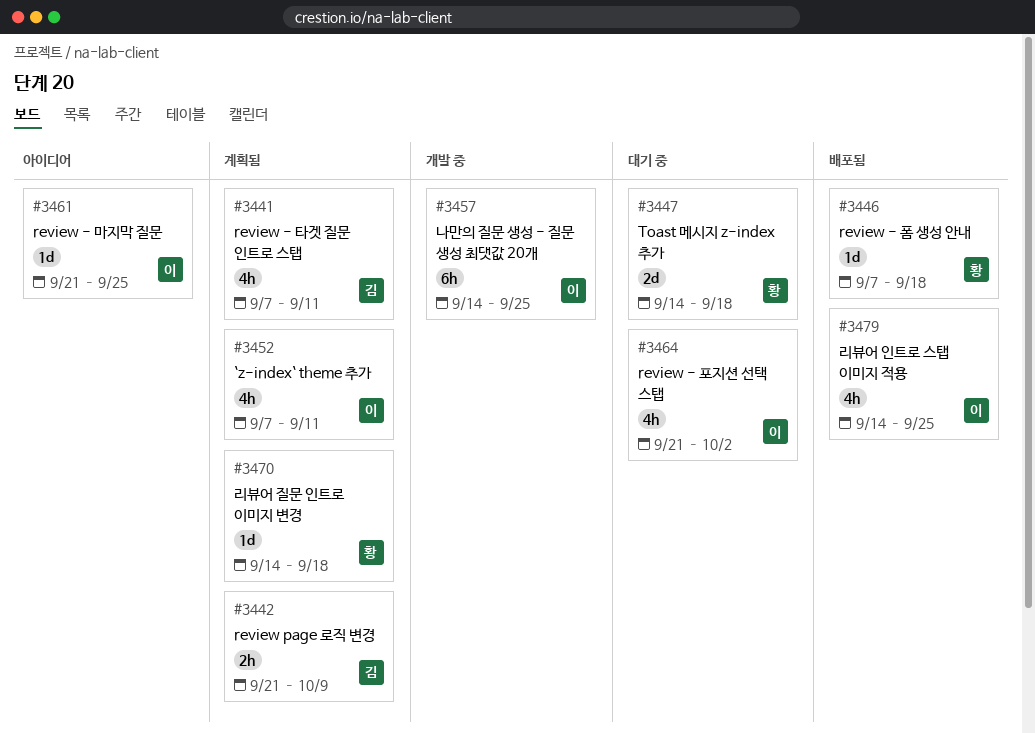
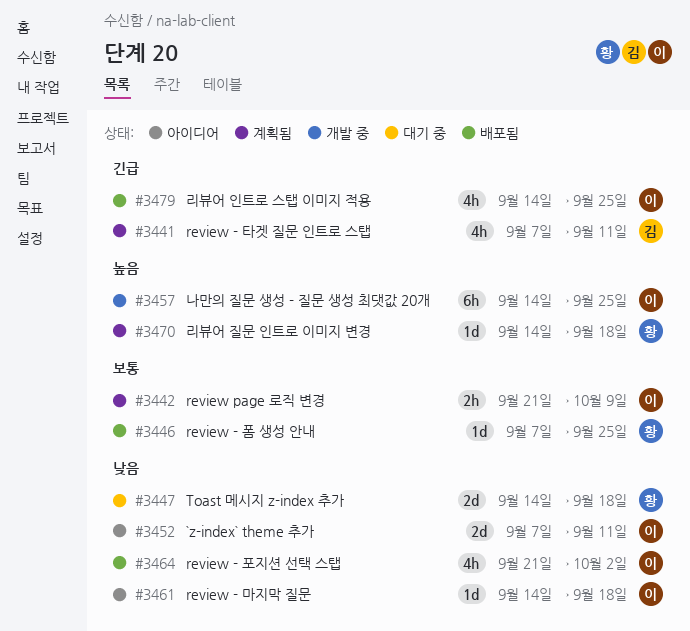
#3442, owner: 김 -> 이
#3446, due: Sep 18 -> Sep 25
#3452, status: 계획됨 -> 아이디어
#3452, estimate: 4h -> 2d
#3461, start: Sep 21 -> Sep 14
#3461, due: Sep 25 -> Sep 18
#3464, status: 대기 중 -> 배포됨

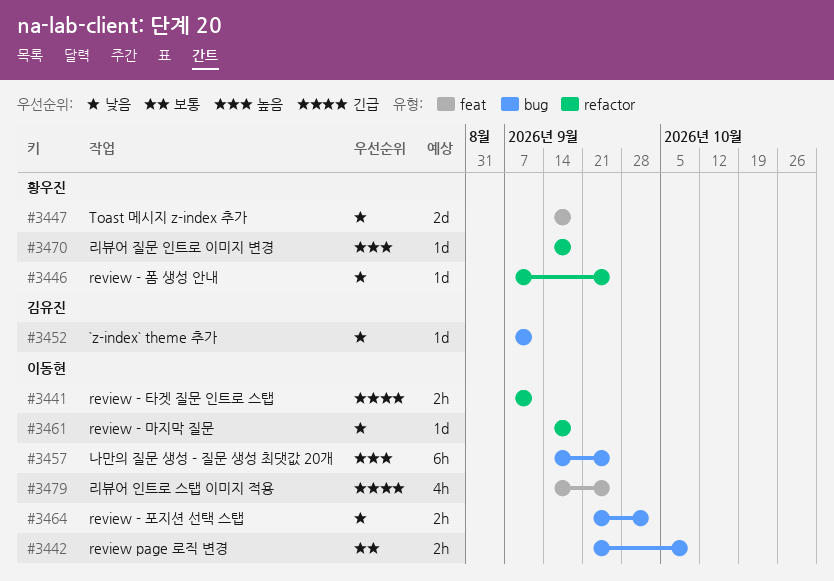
#3441, owner: 김유진 -> 이동현
#3441, estimate: 4h -> 2h
#3446, priority: 보통 -> 낮음
#3452, owner: 이동현 -> 김유진
#3452, estimate: 2d -> 1d
#3464, estimate: 4h -> 2h

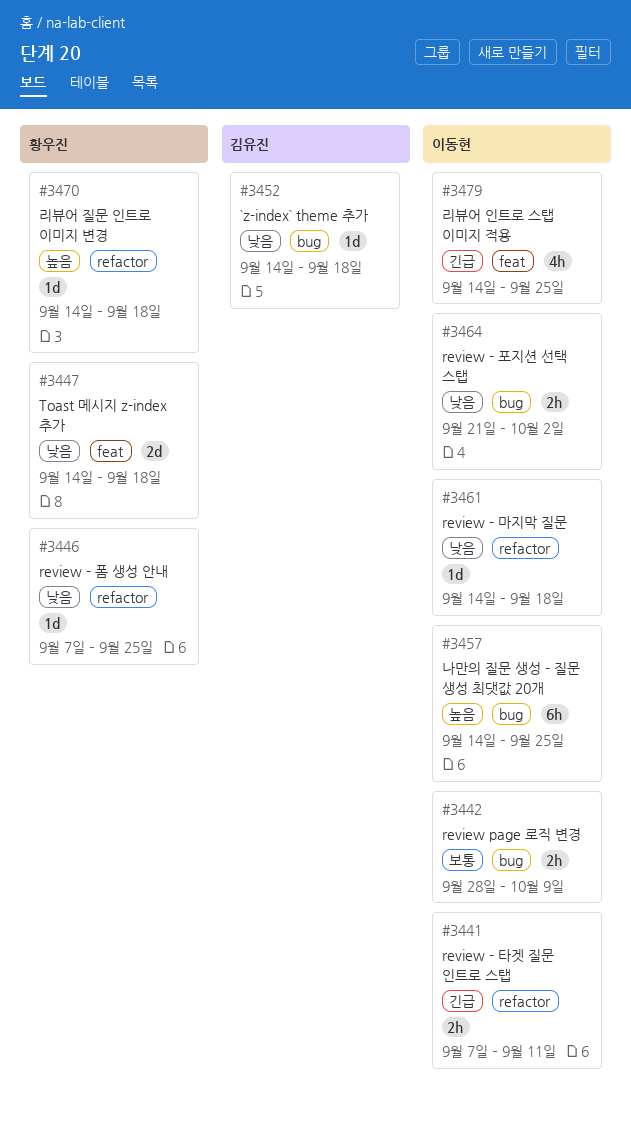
#3442, start: Sep 21 -> Sep 28
#3452, start: Sep 7 -> Sep 14
#3452, due: Sep 11 -> Sep 18

